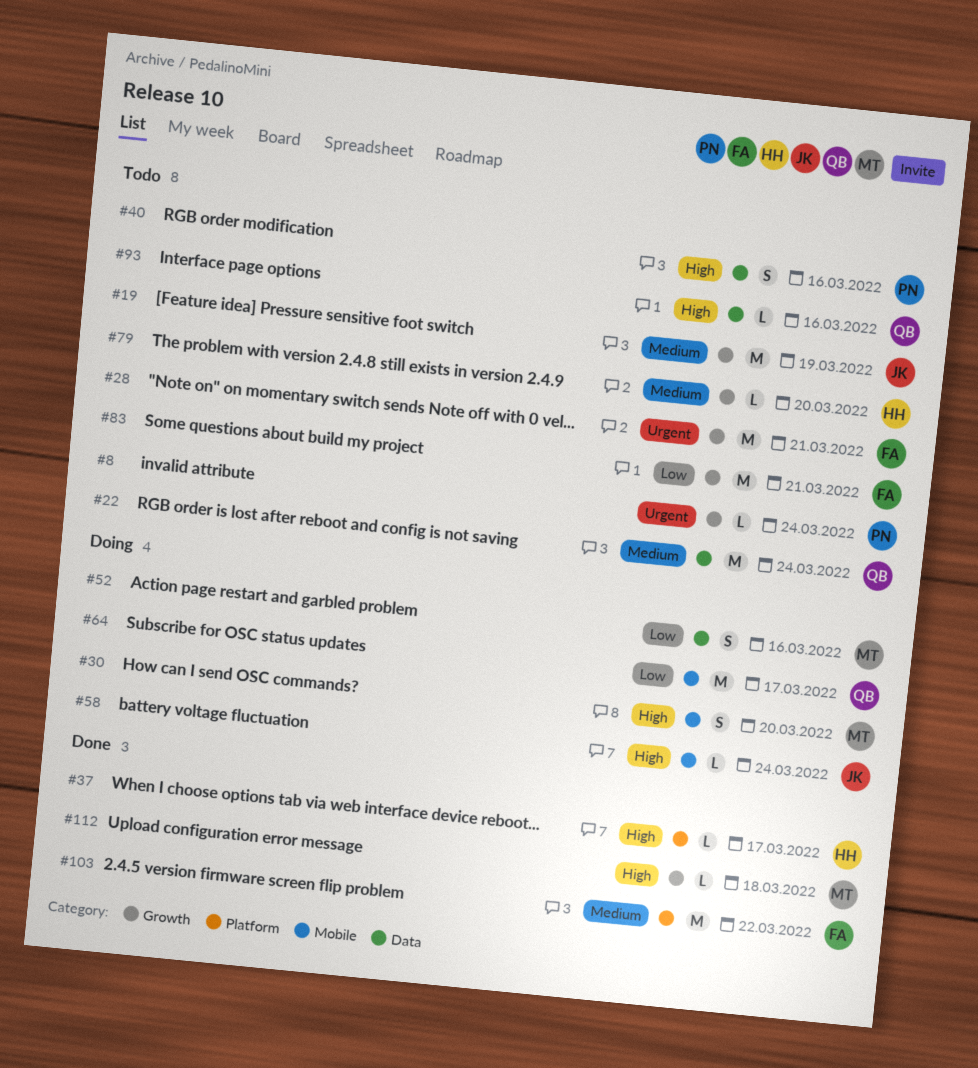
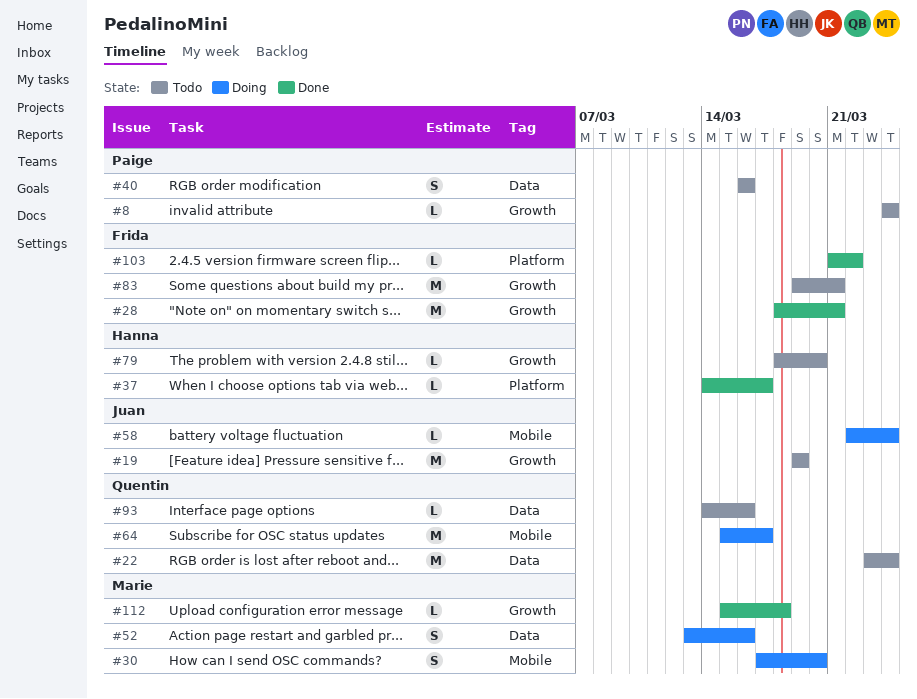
#28, status: Todo -> Done
#103, estimate: M -> L

